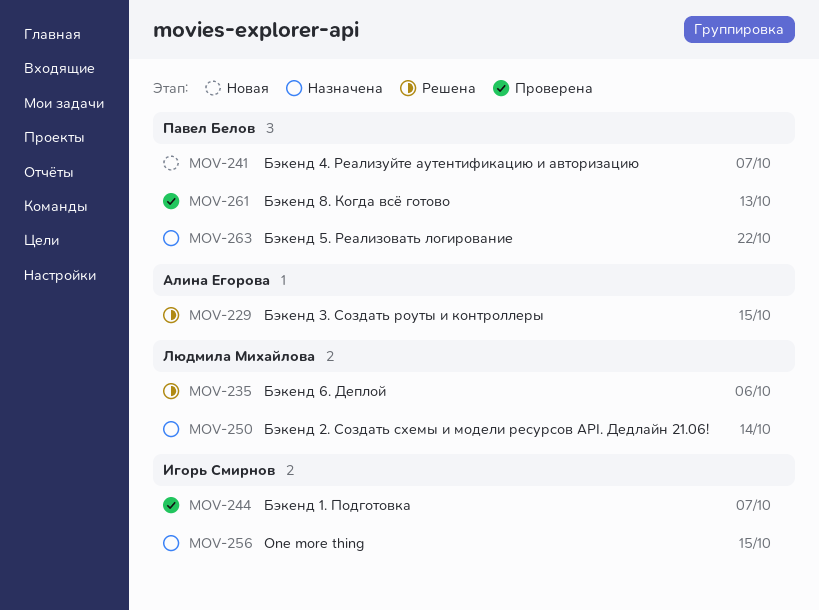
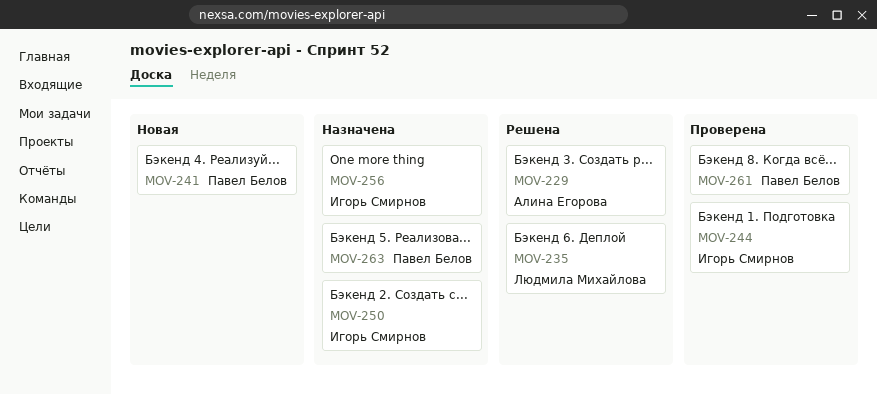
MOV-250, owner: Людмила Михайлова -> Игорь Смирнов

